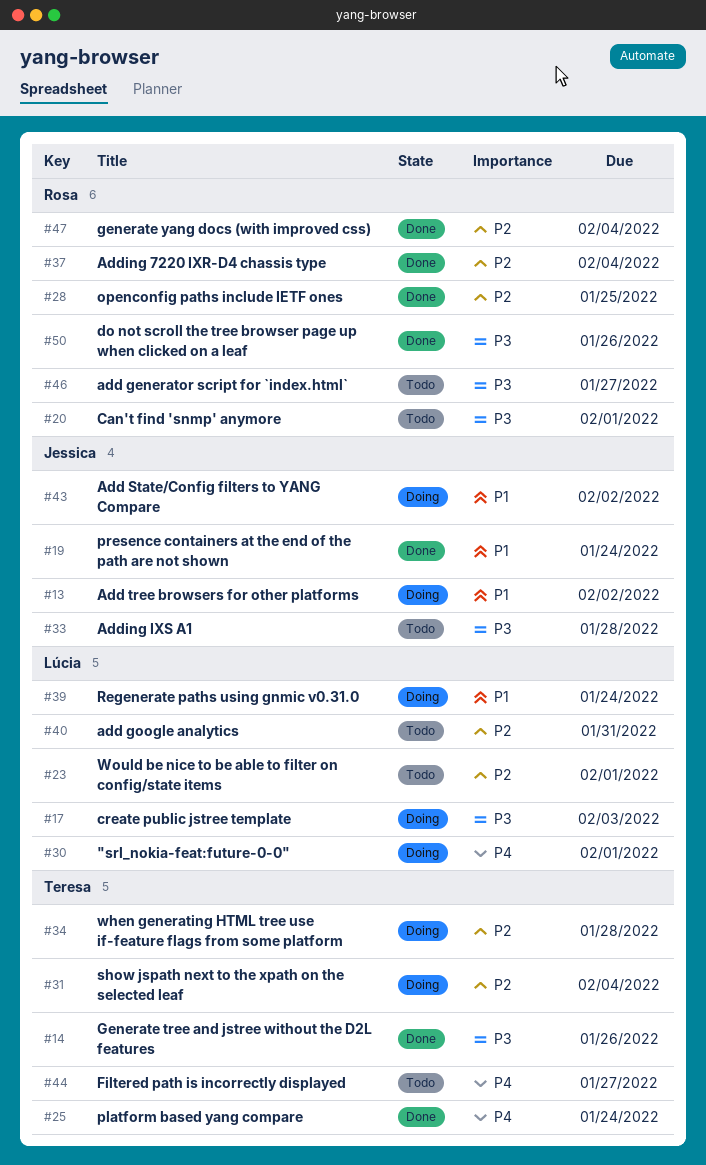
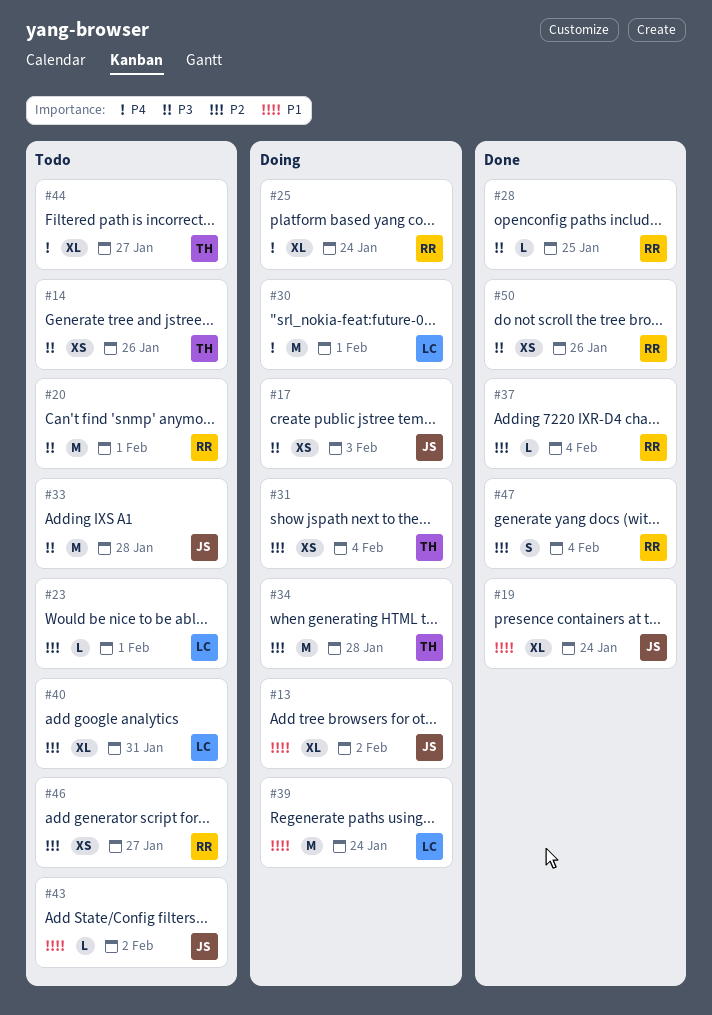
#14, status: Done -> Todo
#17, owner: Lúcia -> Jessica
#25, status: Done -> Doing
#25, owner: Teresa -> Rosa
#28, priority: P2 -> P3
#43, status: Doing -> Todo
#46, priority: P3 -> P2

